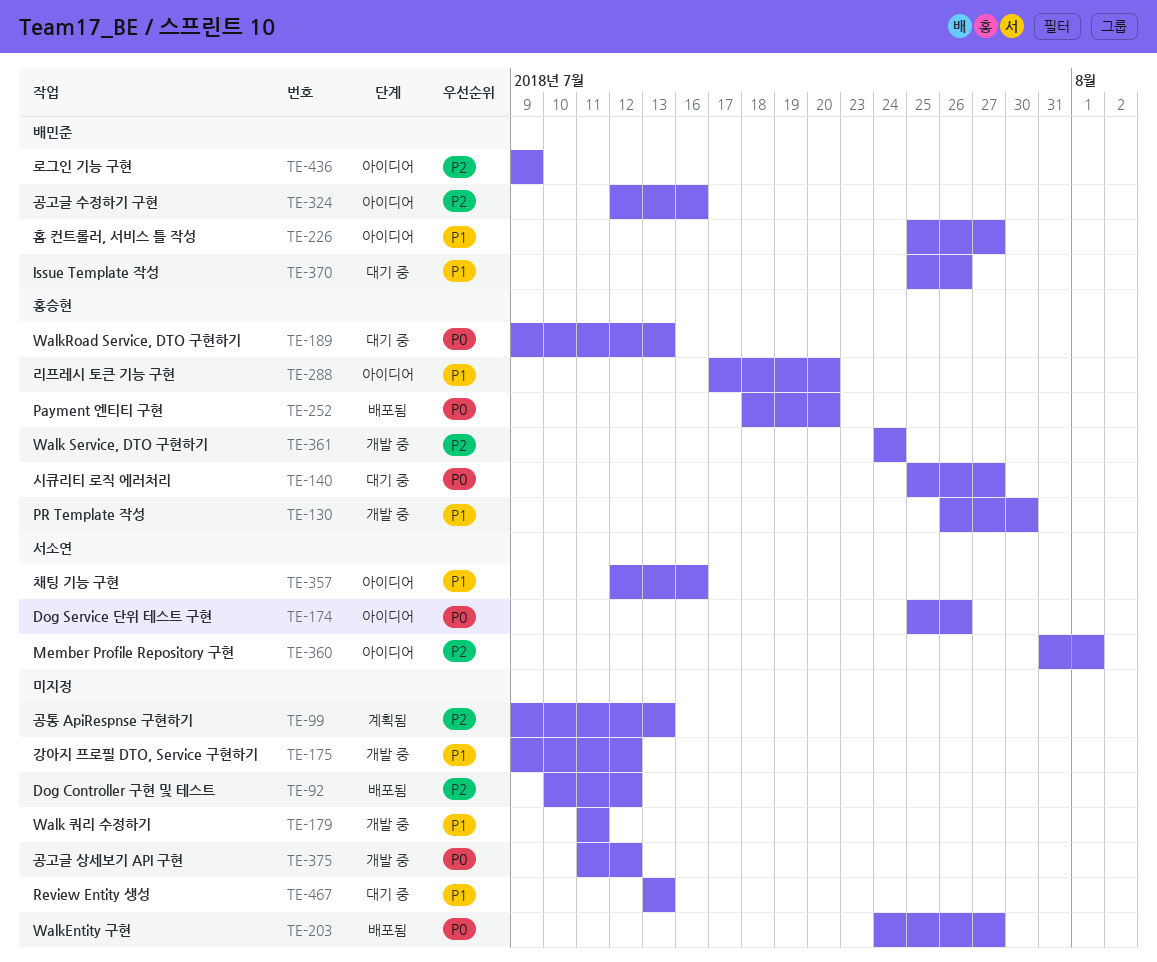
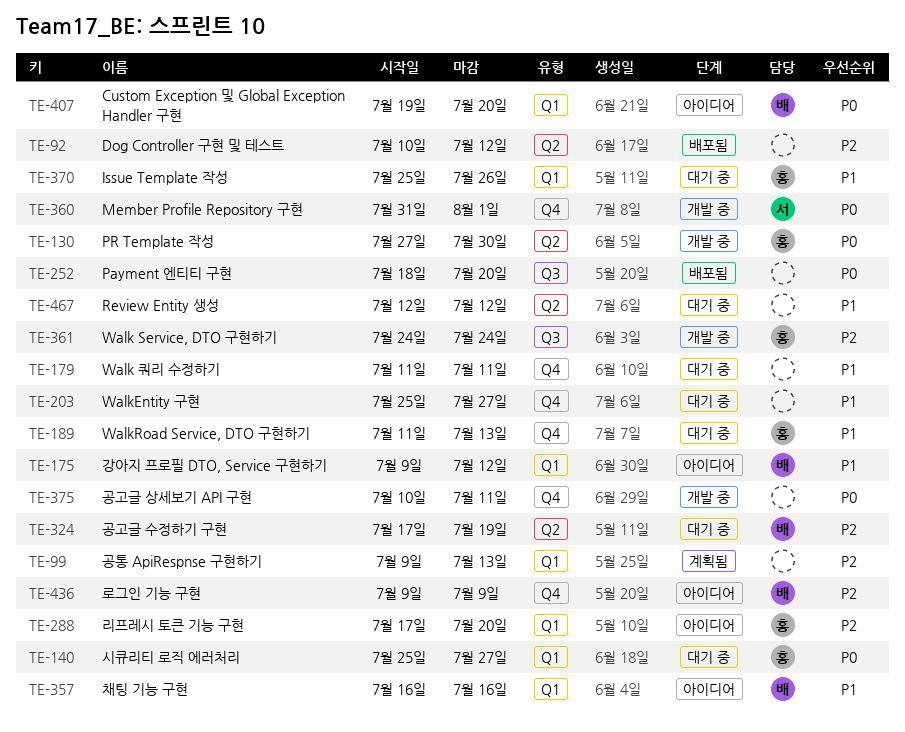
TE-130, priority: P1 -> P0
TE-130, start: Jul 26 -> Jul 27
TE-174: present -> none
TE-175, status: 개발 중 -> 아이디어
TE-175, owner: none -> 배민준
TE-179, status: 개발 중 -> 대기 중
TE-189, priority: P0 -> P1
TE-189, start: Jul 9 -> Jul 11
TE-203, status: 배포됨 -> 대기 중
TE-203, priority: P0 -> P1
TE-203, start: Jul 24 -> Jul 25
TE-226: present -> none
TE-252, owner: 홍승현 -> none
TE-288, priority: P1 -> P2
TE-324, status: 아이디어 -> 대기 중
TE-324, start: Jul 12 -> Jul 17
TE-324, due: Jul 16 -> Jul 19
TE-357, owner: 서소연 -> 배민준
TE-357, start: Jul 12 -> Jul 16
TE-360, status: 아이디어 -> 개발 중
TE-360, priority: P2 -> P0
TE-370, owner: 배민준 -> 홍승현
TE-375, start: Jul 11 -> Jul 10
TE-375, due: Jul 12 -> Jul 11
TE-407: none -> present
TE-467, start: Jul 13 -> Jul 12
TE-467, due: Jul 13 -> Jul 12

